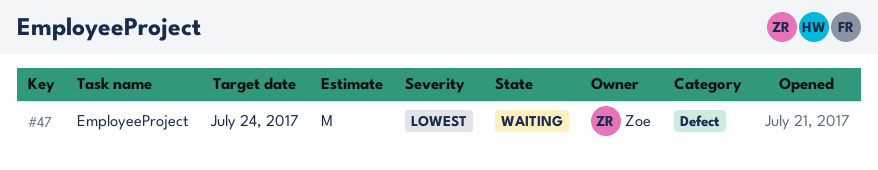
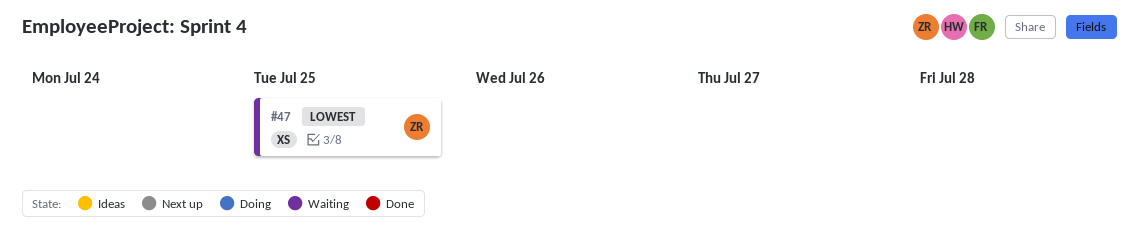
#47, estimate: M -> XS
#47, due: Jul 24 -> Jul 25

